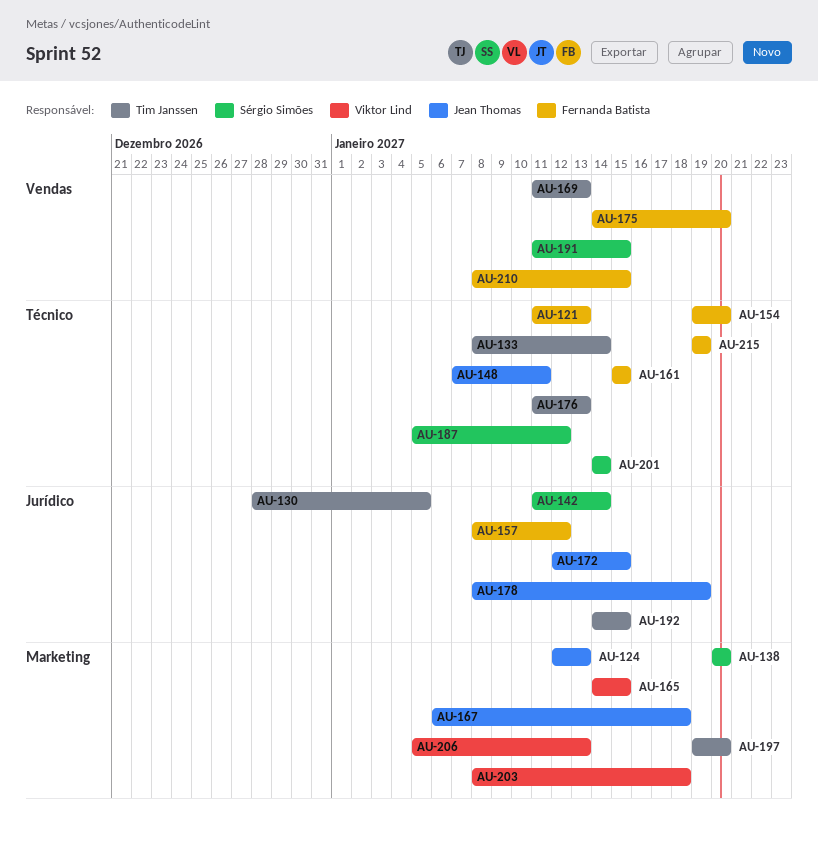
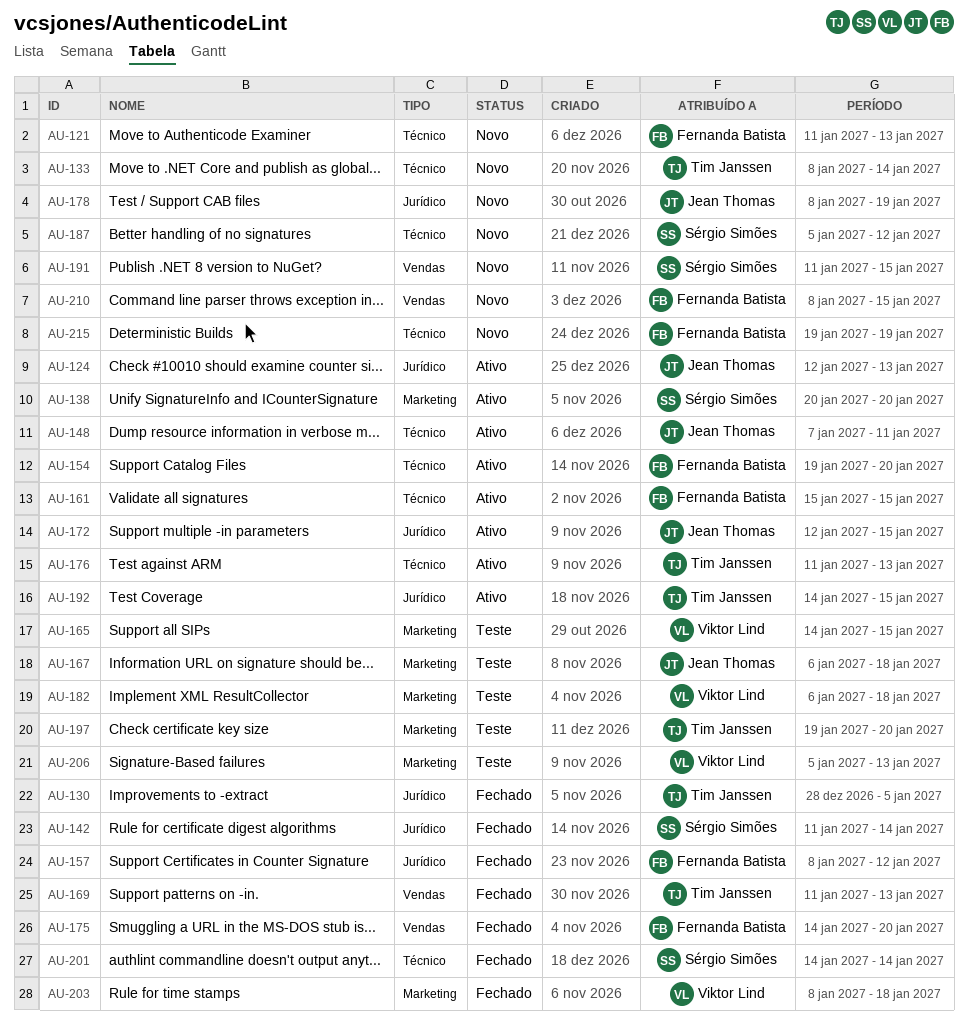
AU-124, label: Marketing -> Jurídico
AU-182: none -> present

